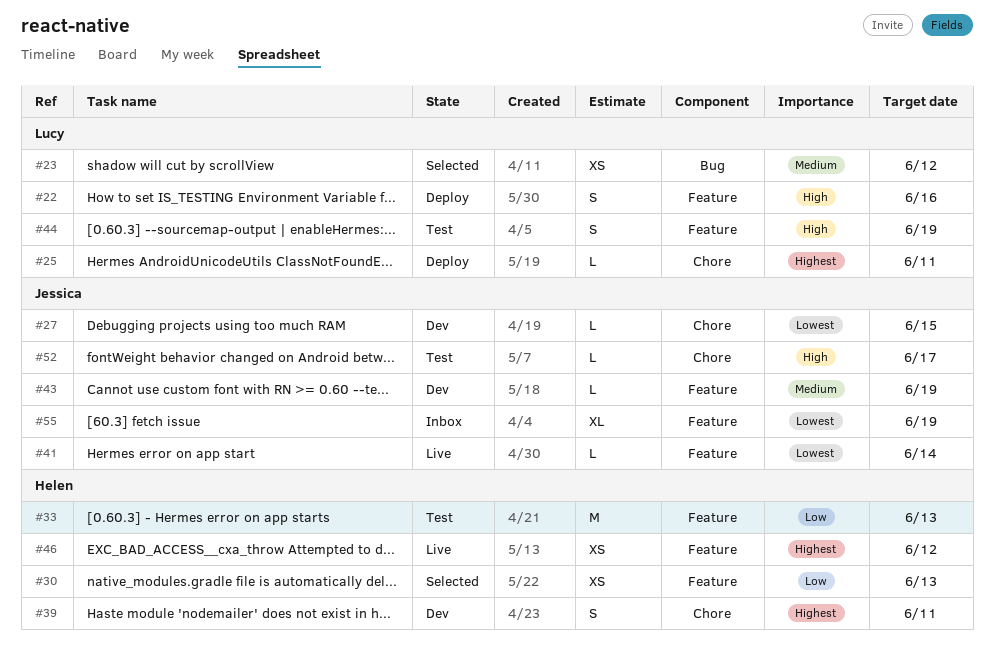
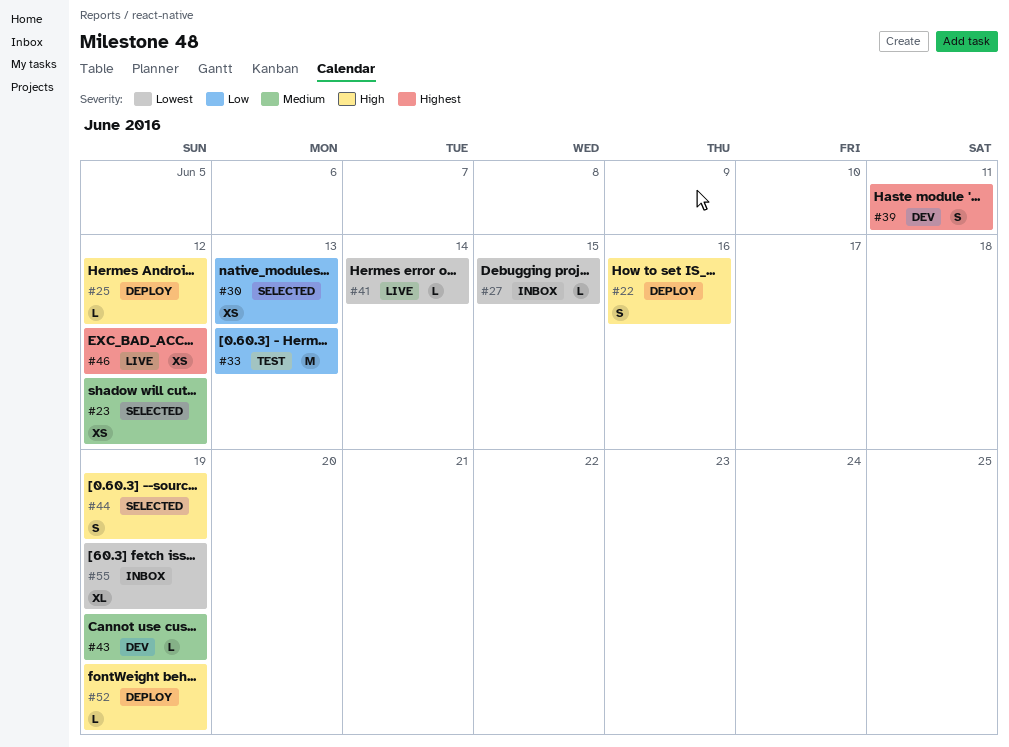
#25, priority: Highest -> High
#25, due: Jun 11 -> Jun 12
#27, status: Dev -> Inbox
#44, status: Test -> Selected
#52, status: Test -> Deploy
#52, due: Jun 17 -> Jun 19

